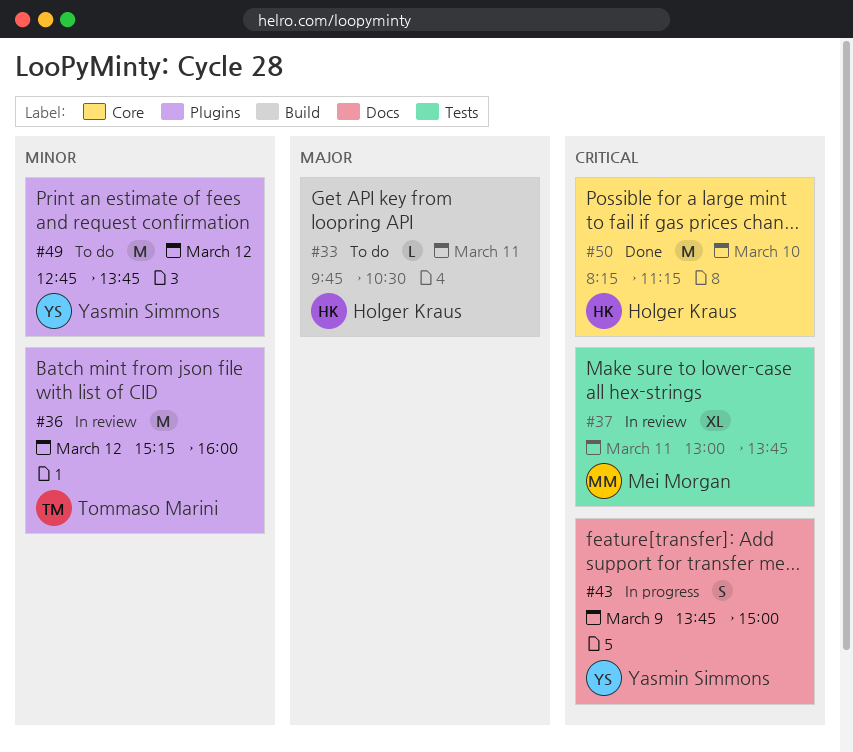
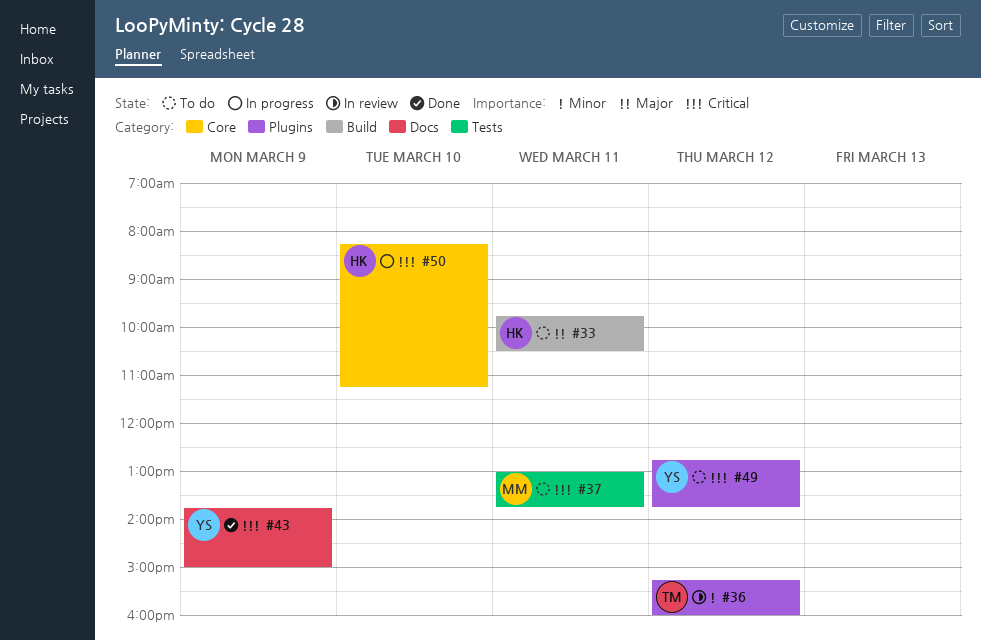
#37, status: In review -> To do
#43, status: In progress -> Done
#49, priority: Minor -> Critical
#50, status: Done -> In progress

